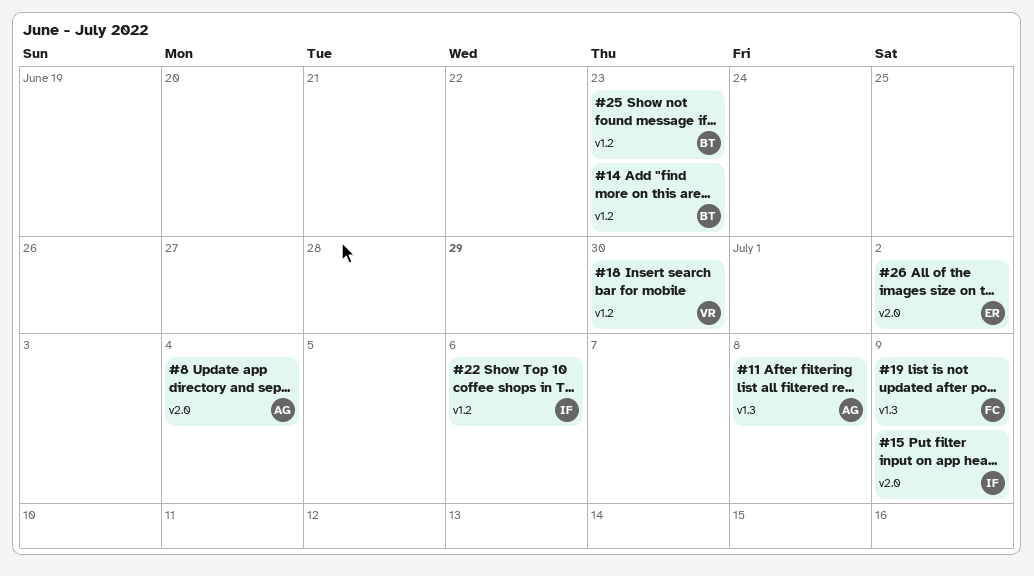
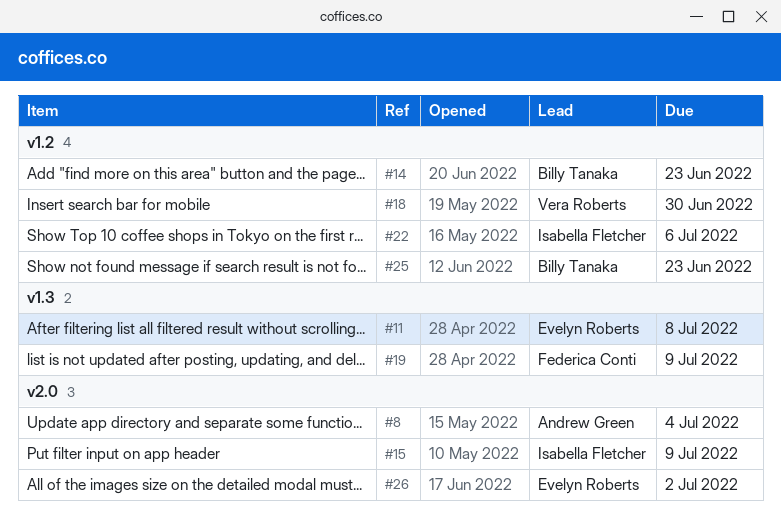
#11, owner: Andrew Green -> Evelyn Roberts

